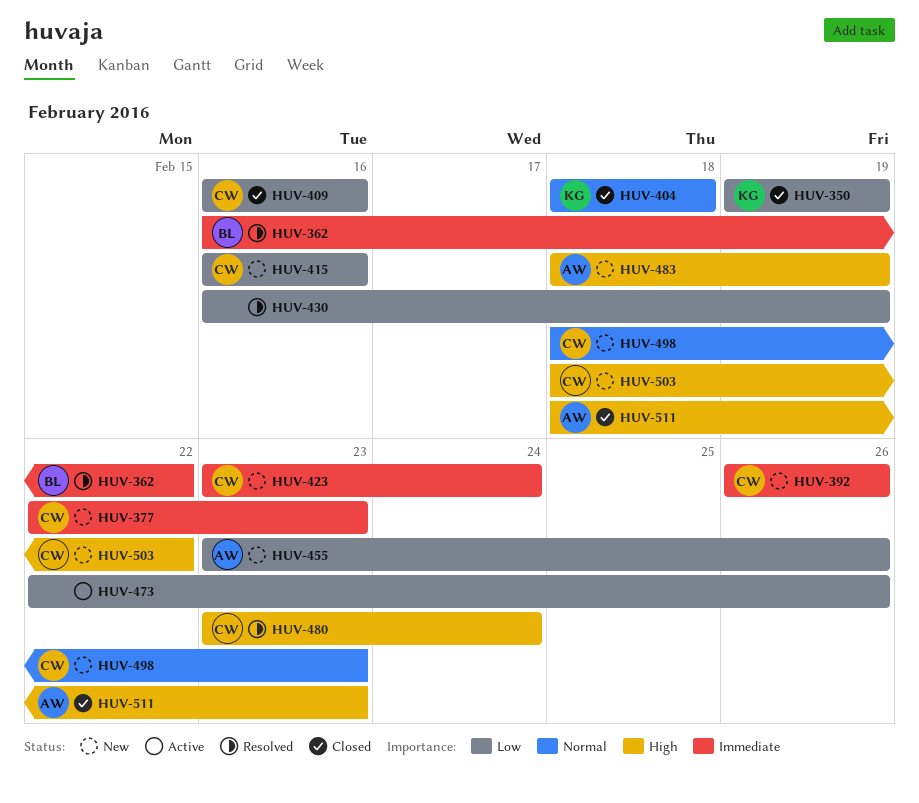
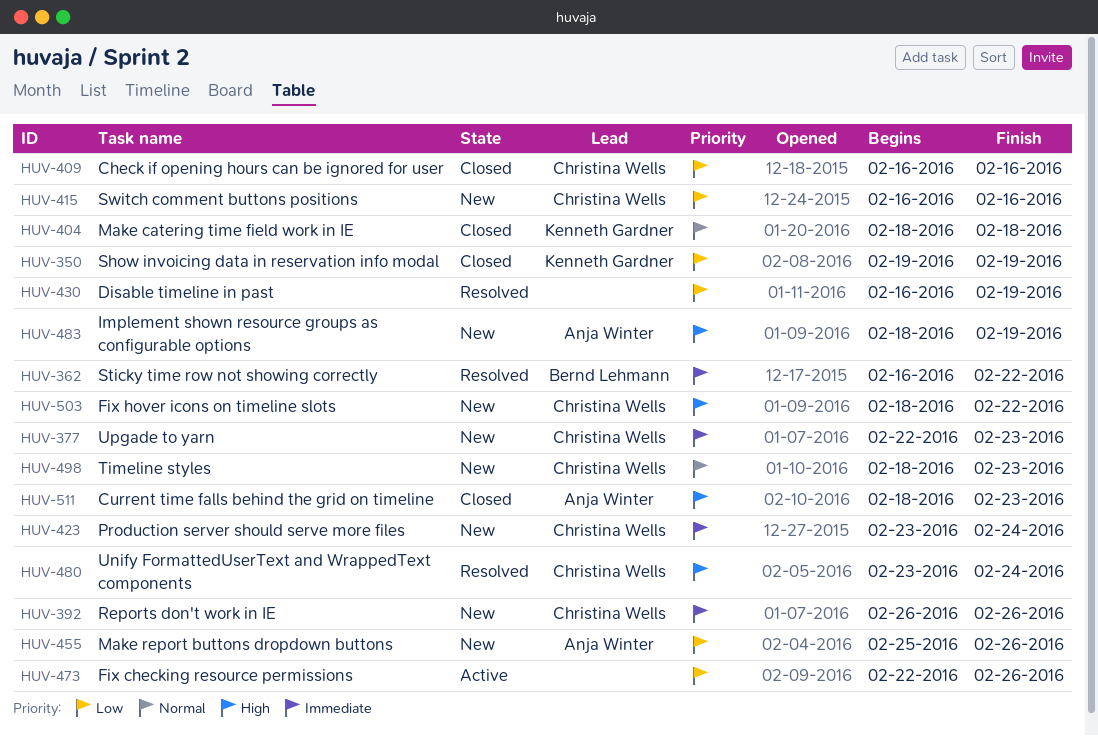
HUV-455, start: Feb 23 -> Feb 25

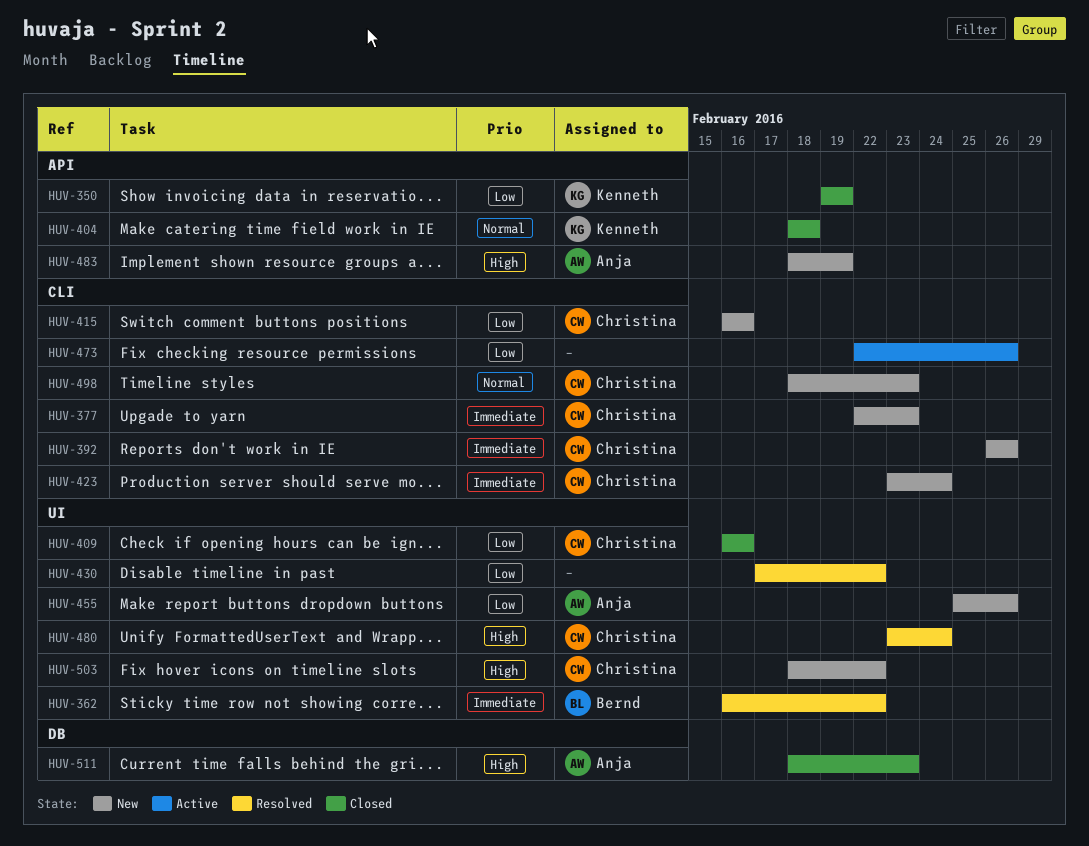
HUV-430, start: Feb 16 -> Feb 17
HUV-430, due: Feb 19 -> Feb 22

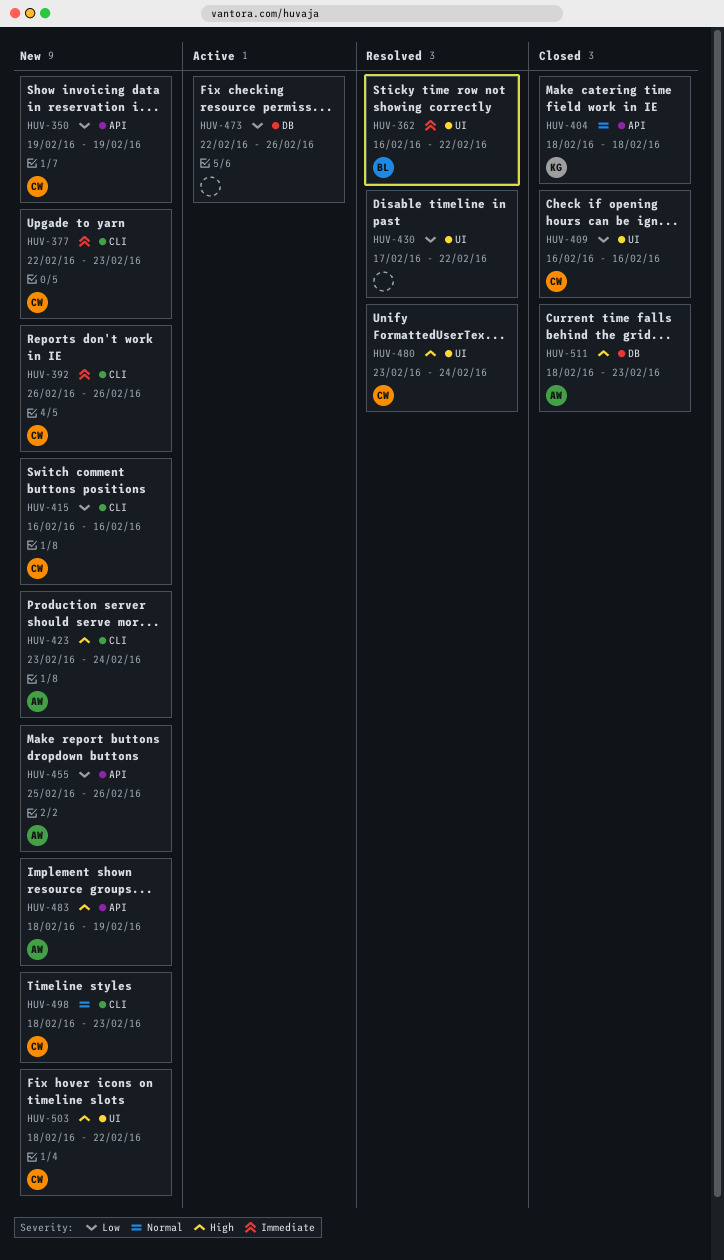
HUV-350, status: Closed -> New
HUV-350, owner: Kenneth -> Christina
HUV-423, owner: Christina -> Anja
HUV-423, priority: Immediate -> High
HUV-455, label: UI -> API
HUV-473, label: CLI -> DB

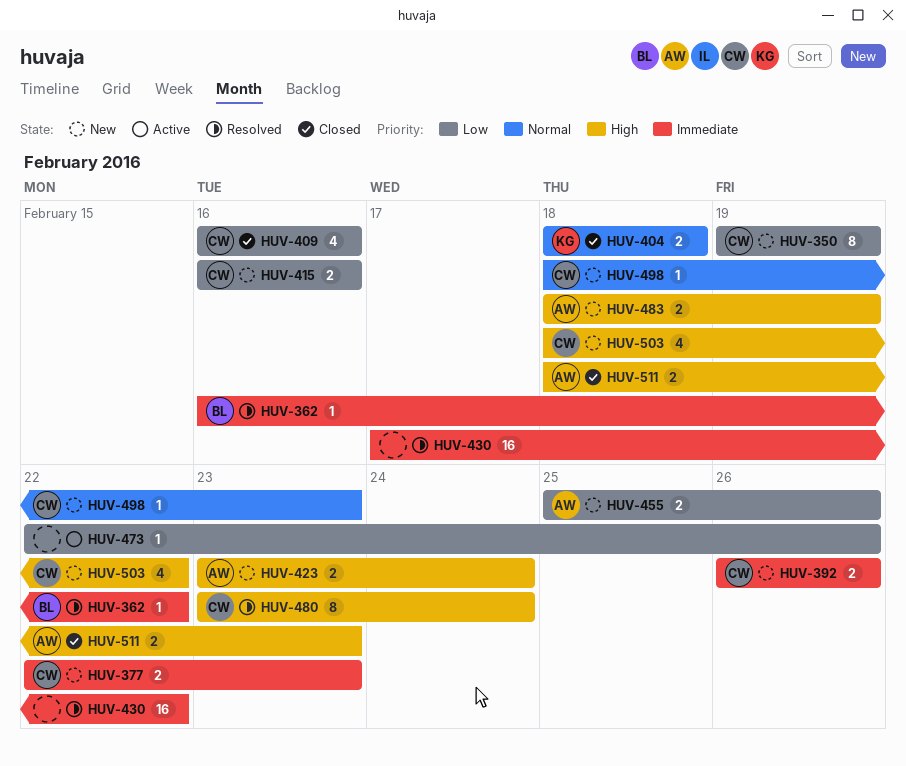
HUV-430, priority: Low -> Immediate

